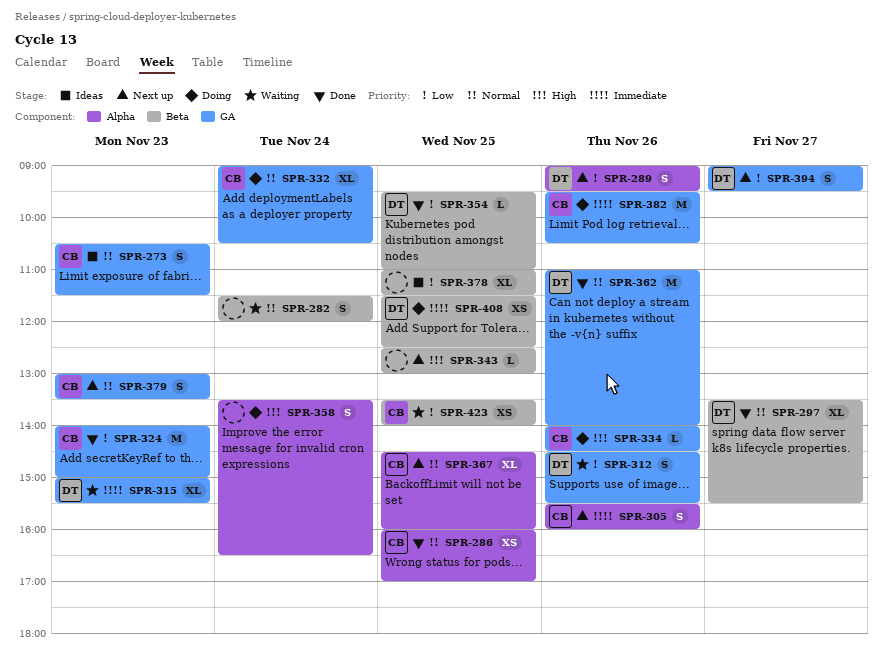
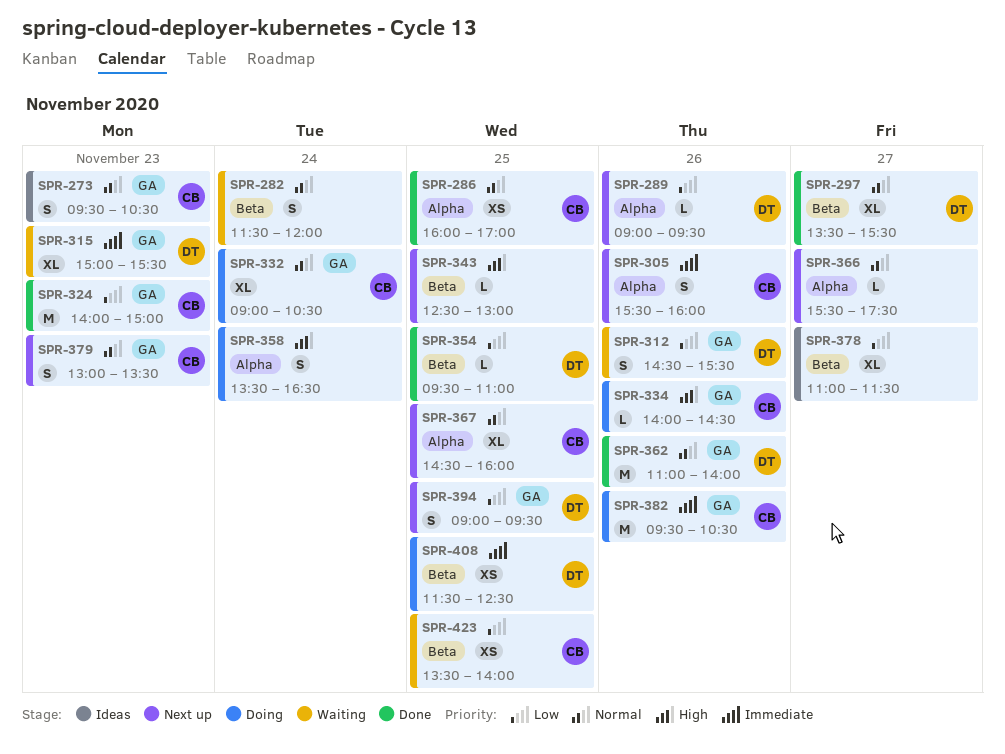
SPR-273, begins: 10:30 -> 09:30
SPR-273, ends: 11:30 -> 10:30
SPR-289, estimate: S -> L
SPR-366: none -> present
SPR-378, day: Nov 25 -> Nov 27
SPR-394, day: Nov 27 -> Nov 25

